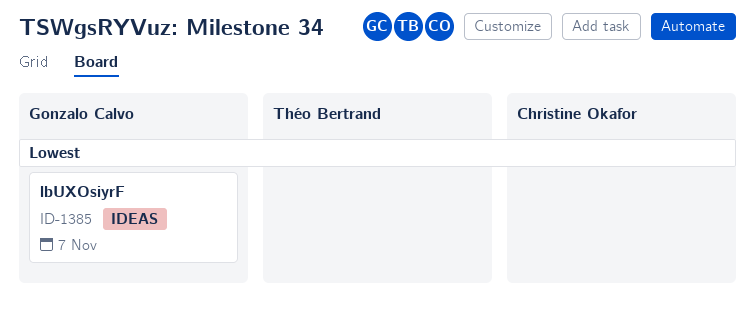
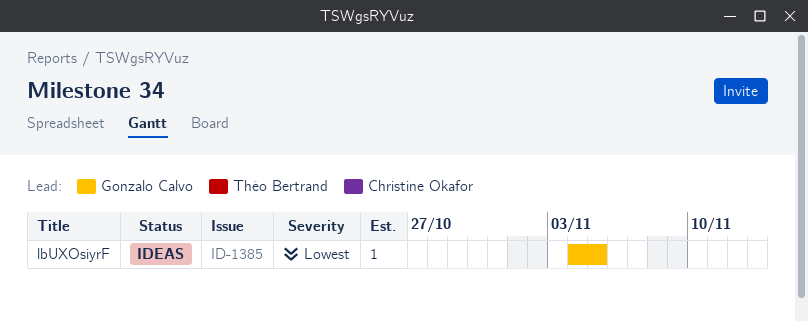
ID-1385, due: Nov 7 -> Nov 5

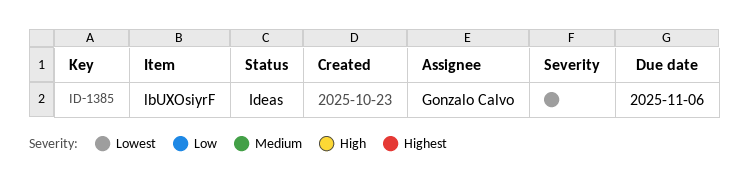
ID-1385, due: Nov 5 -> Nov 6

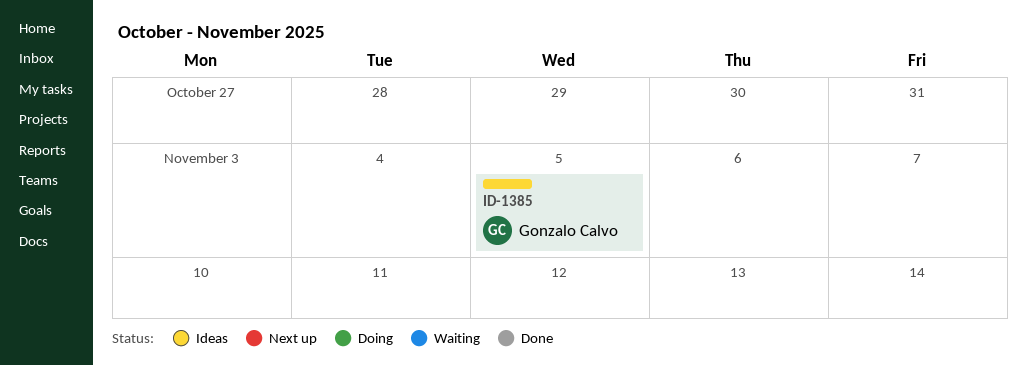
ID-1385, due: Nov 6 -> Nov 5

